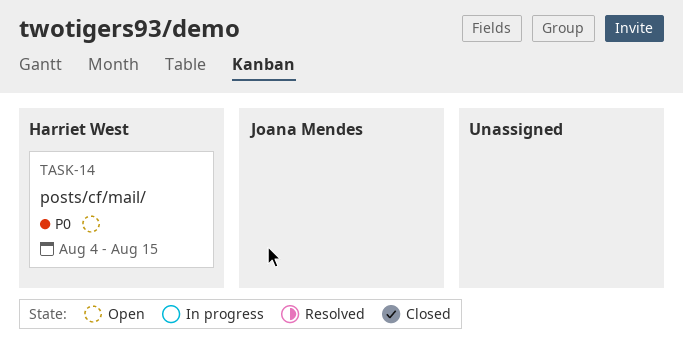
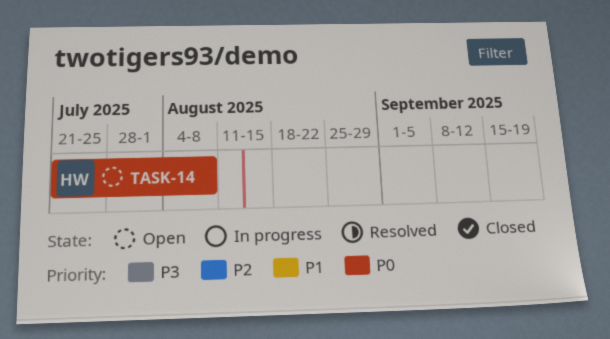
TASK-14, start: Aug 4 -> Jul 21
TASK-14, due: Aug 15 -> Aug 8

